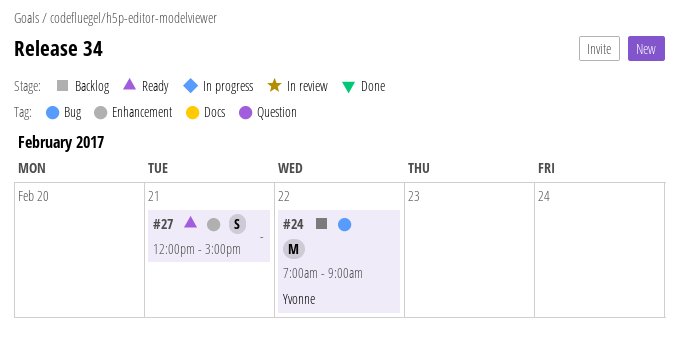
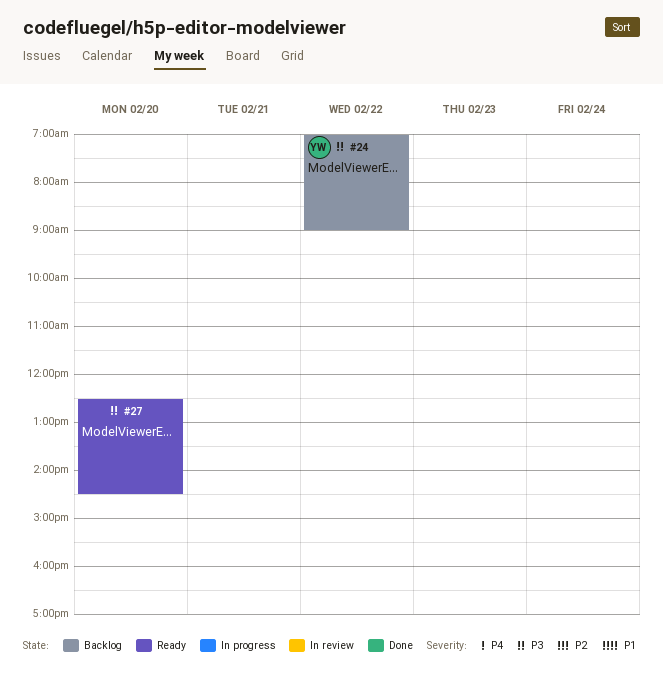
#27, day: Feb 21 -> Feb 20
#27, begins: 12:00 -> 12:30
#27, ends: 15:00 -> 14:30

